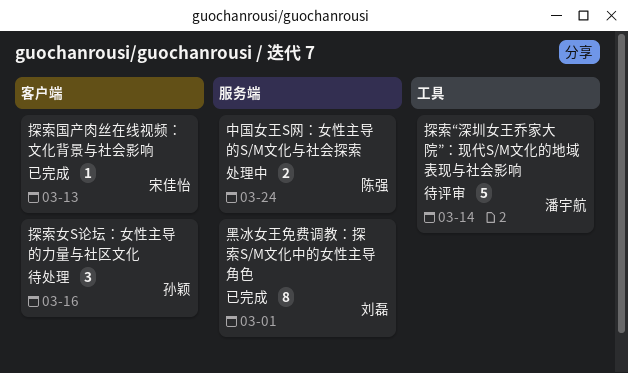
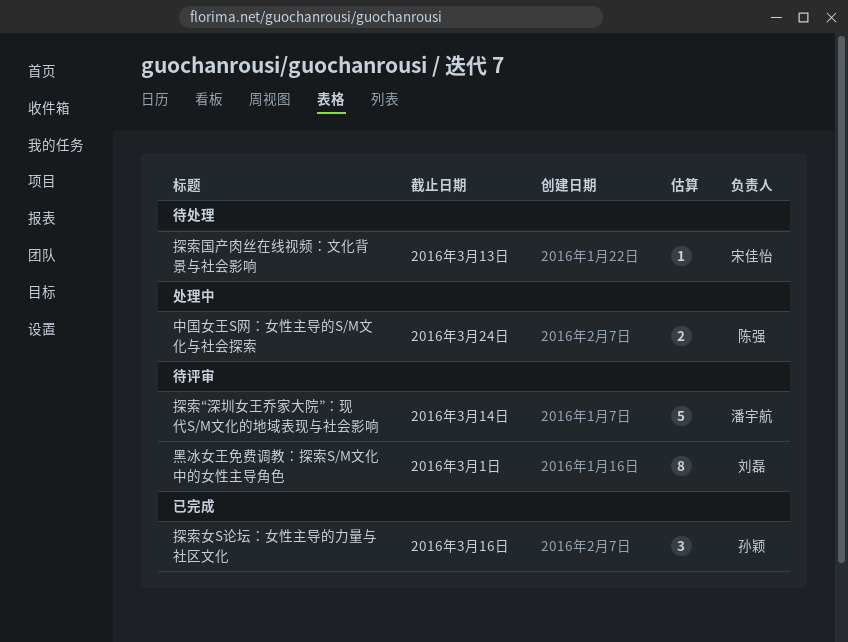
探索国产肉丝在线视频：文化背景与社会影响, status: 已完成 -> 待处理
探索女S论坛：女性主导的力量与社区文化, status: 待处理 -> 已完成
黑冰女王免费调教：探索S/M文化中的女性主导角色, status: 已完成 -> 待评审

